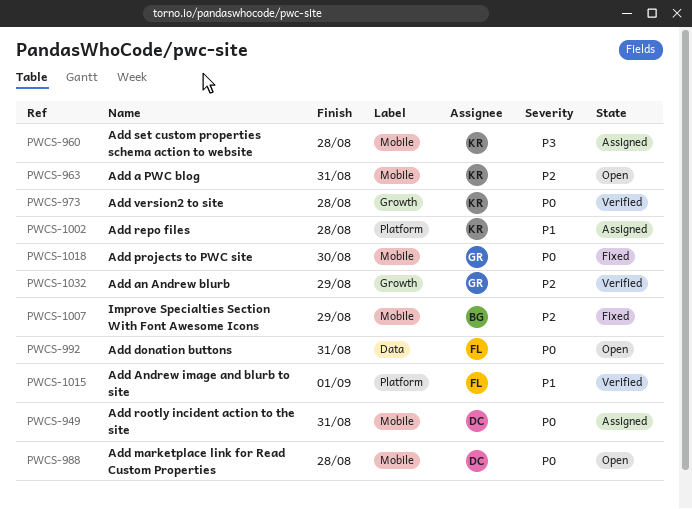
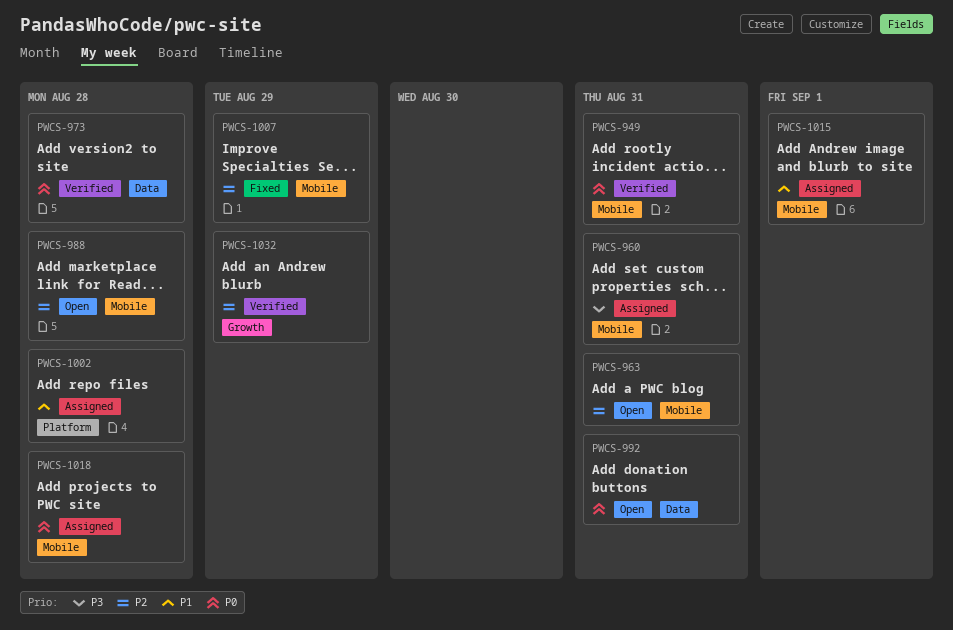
PWCS-949, status: Assigned -> Verified
PWCS-960, due: Aug 28 -> Aug 31
PWCS-973, label: Growth -> Data
PWCS-988, priority: P0 -> P2
PWCS-1015, status: Verified -> Assigned
PWCS-1015, label: Platform -> Mobile
PWCS-1018, status: Fixed -> Assigned
PWCS-1018, due: Aug 30 -> Aug 28

